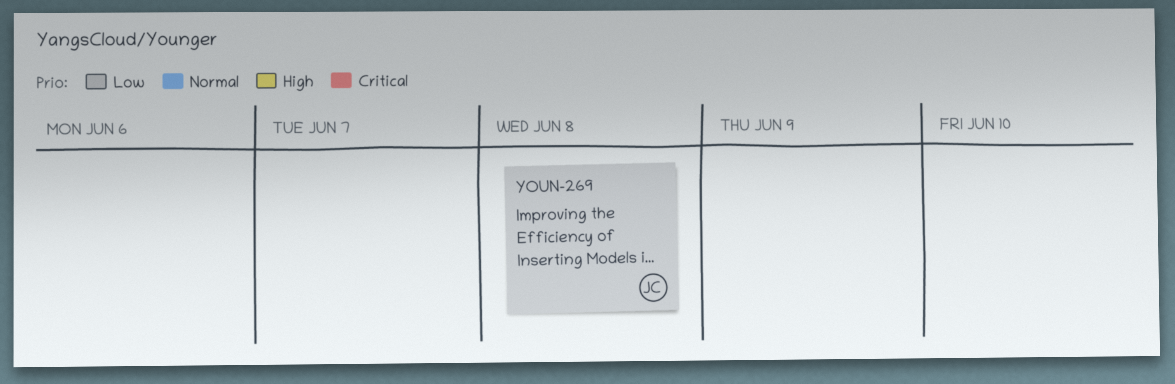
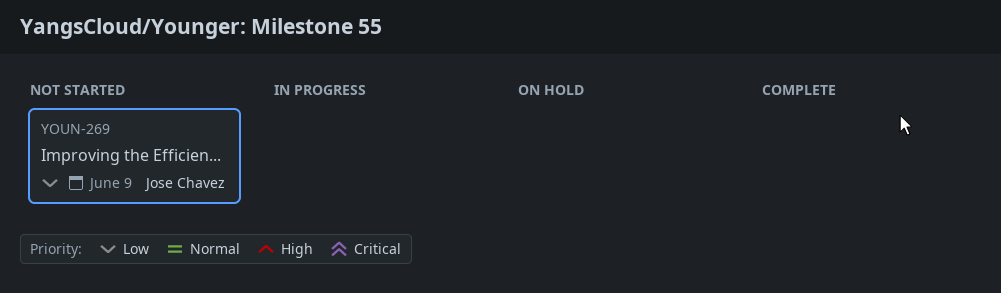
YOUN-269, due: Jun 8 -> Jun 9

